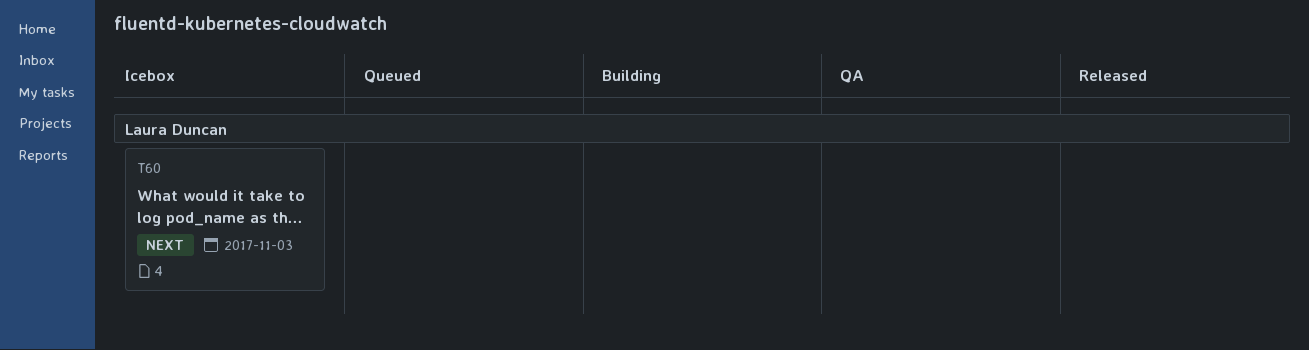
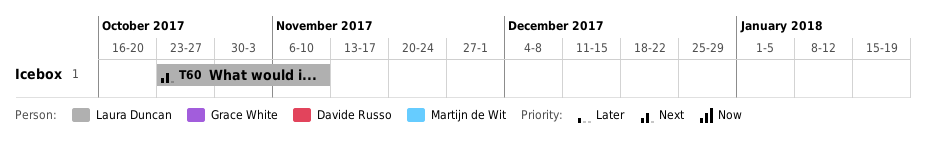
T60, due: Nov 3 -> Nov 10

